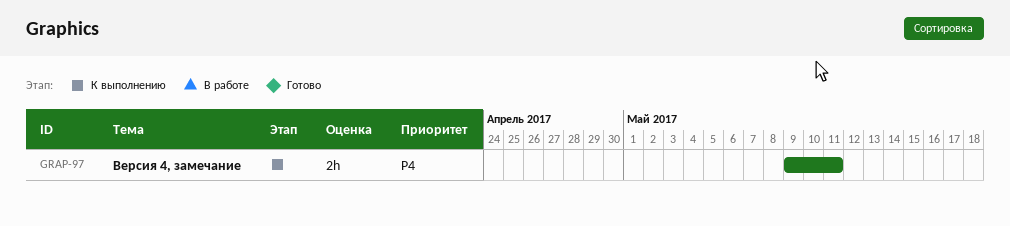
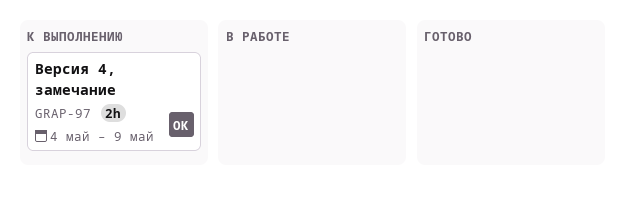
GRAP-97, start: May 9 -> May 4
GRAP-97, due: May 11 -> May 9

